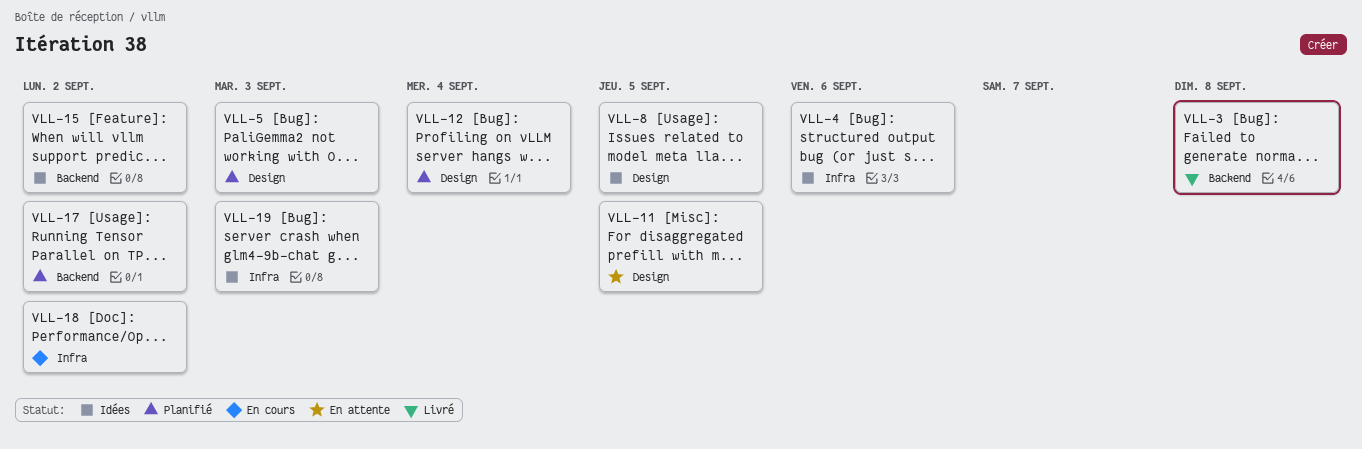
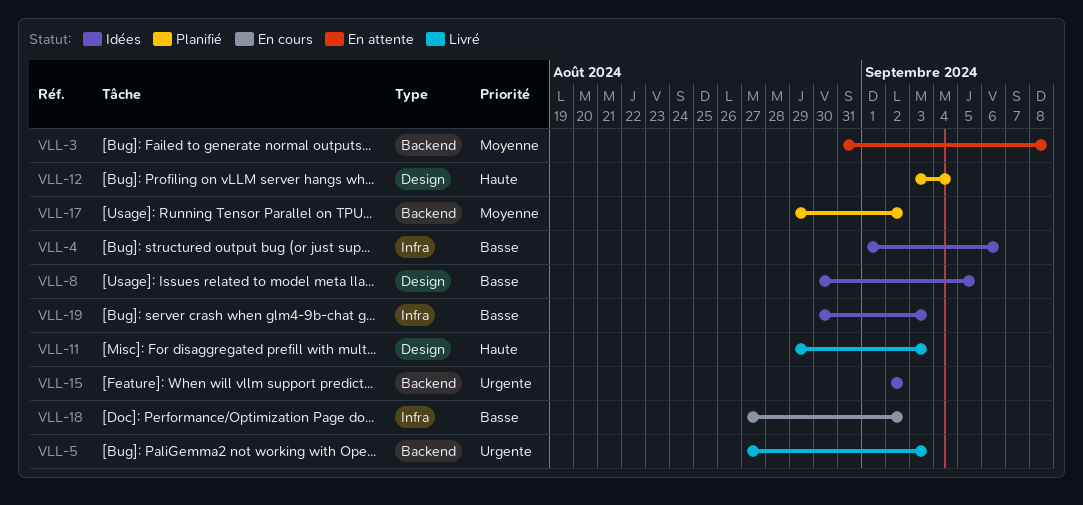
VLL-3, status: Livré -> En attente
VLL-5, status: Planifié -> Livré
VLL-5, label: Design -> Backend
VLL-11, status: En attente -> Livré
VLL-11, due: Sep 5 -> Sep 3

